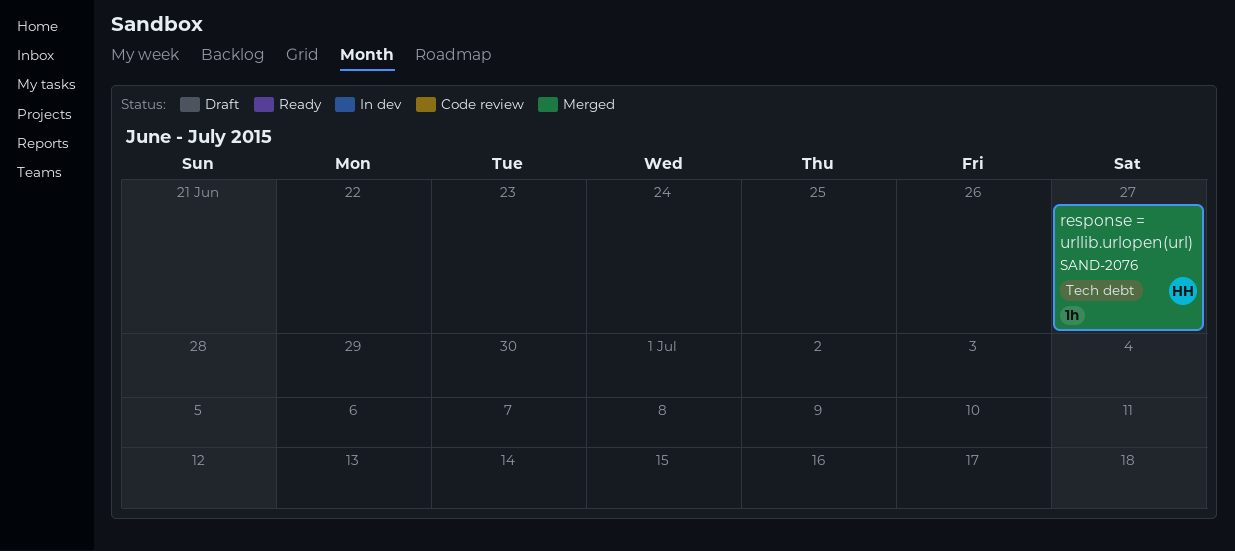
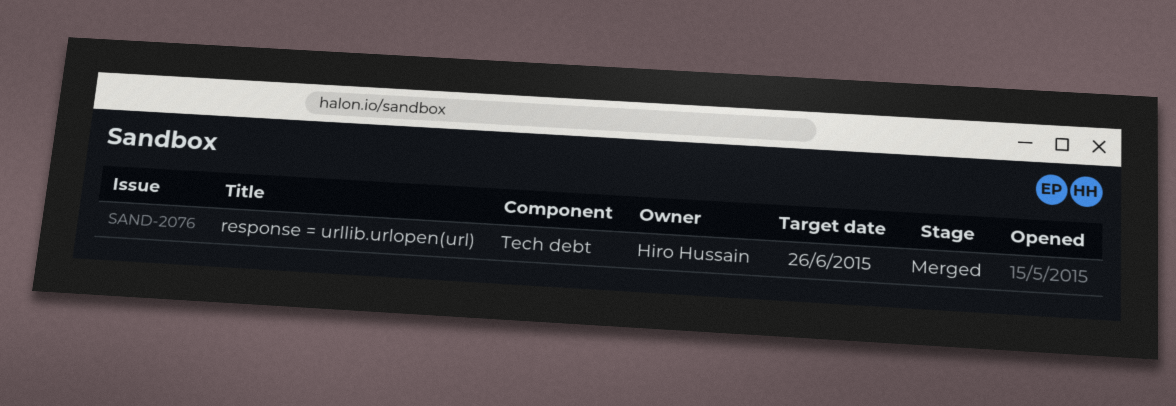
SAND-2076, due: Jun 27 -> Jun 26

